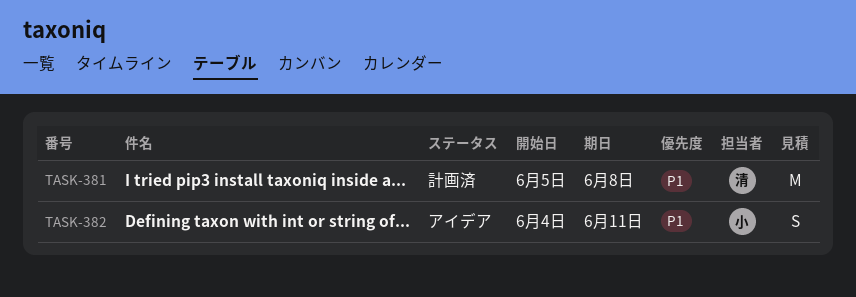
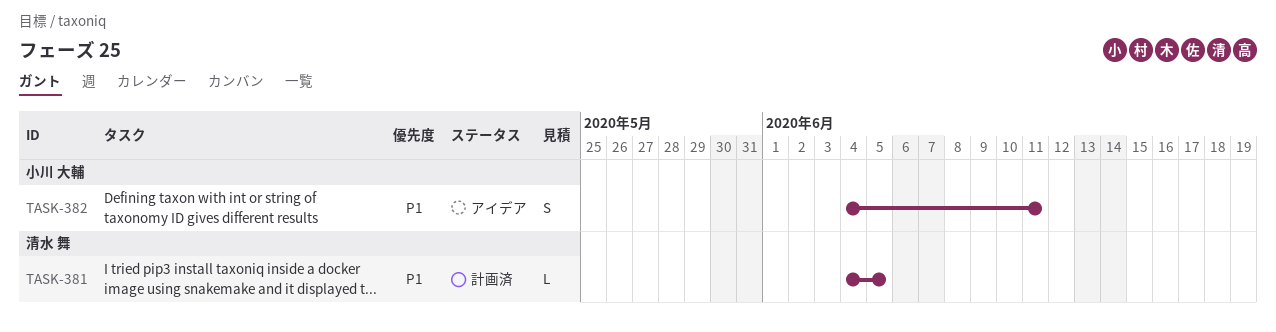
TASK-381, estimate: M -> L
TASK-381, start: Jun 5 -> Jun 4
TASK-381, due: Jun 8 -> Jun 5

